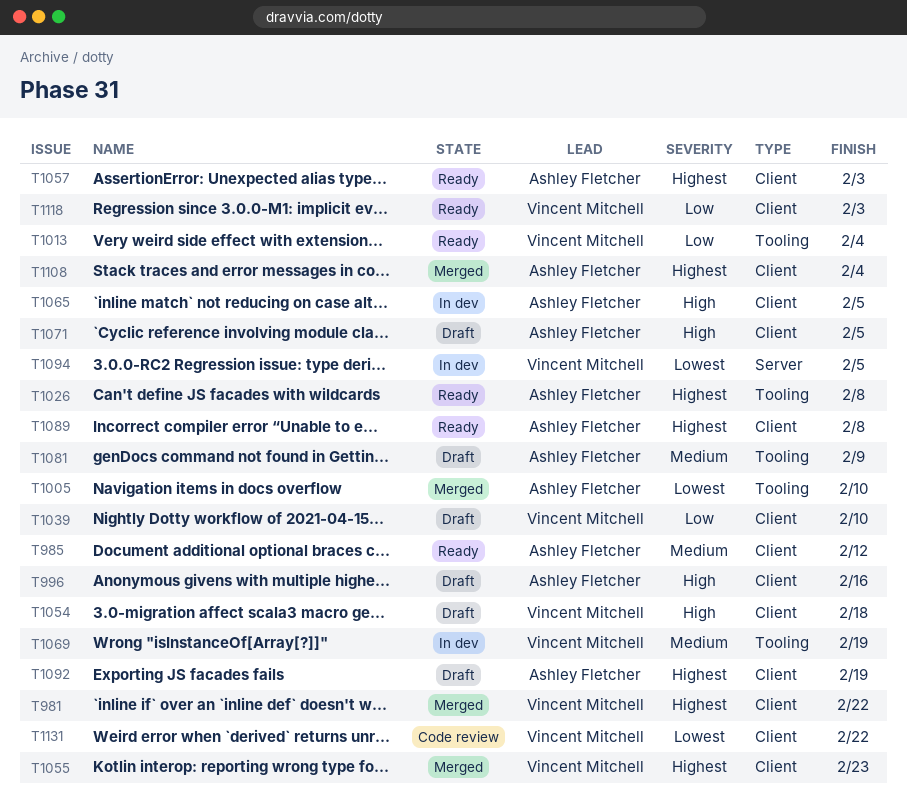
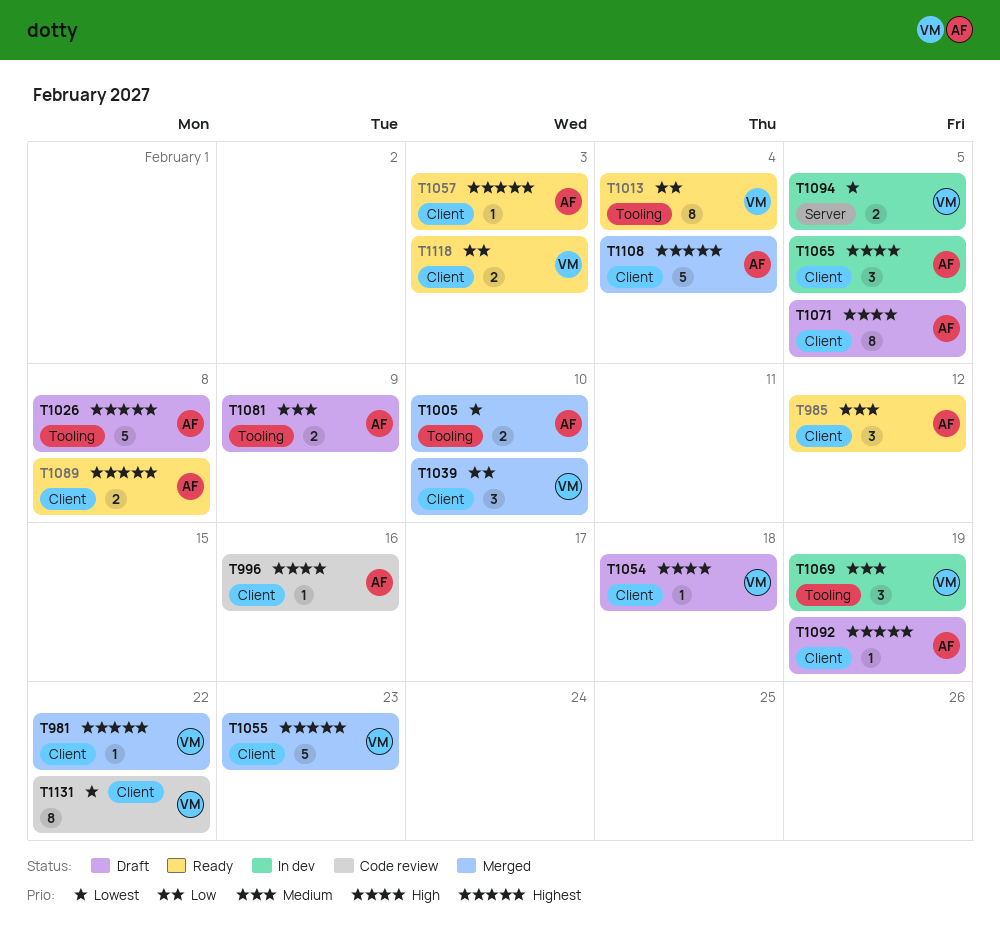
T996, status: Draft -> Code review
T1026, status: Ready -> Draft
T1039, status: Draft -> Merged

